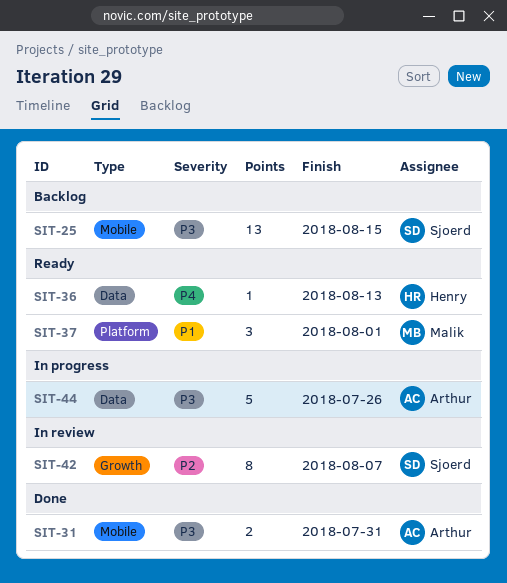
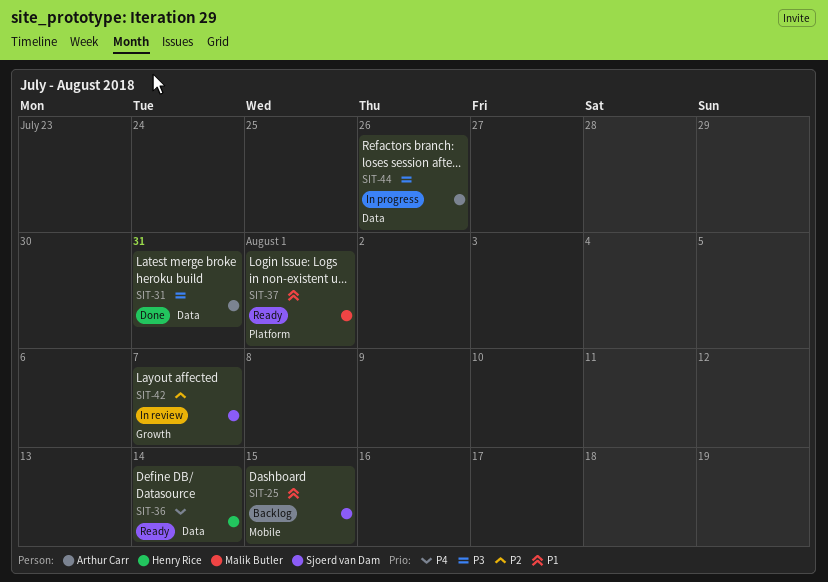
SIT-25, priority: P3 -> P1
SIT-31, label: Mobile -> Data
SIT-36, due: Aug 13 -> Aug 14

